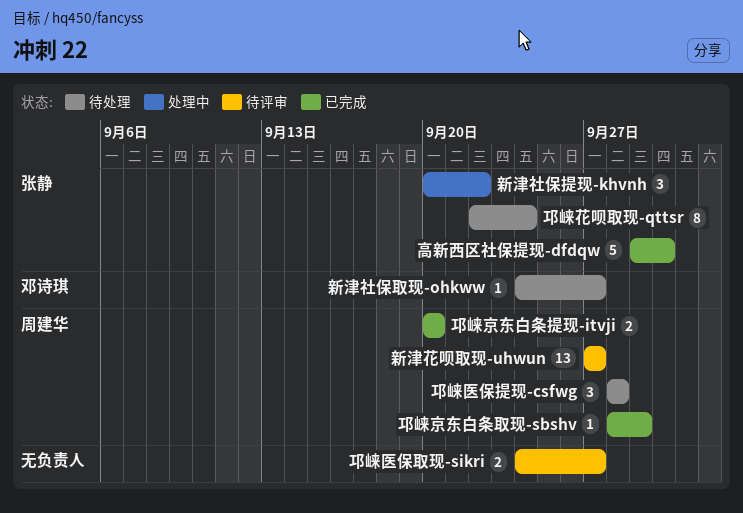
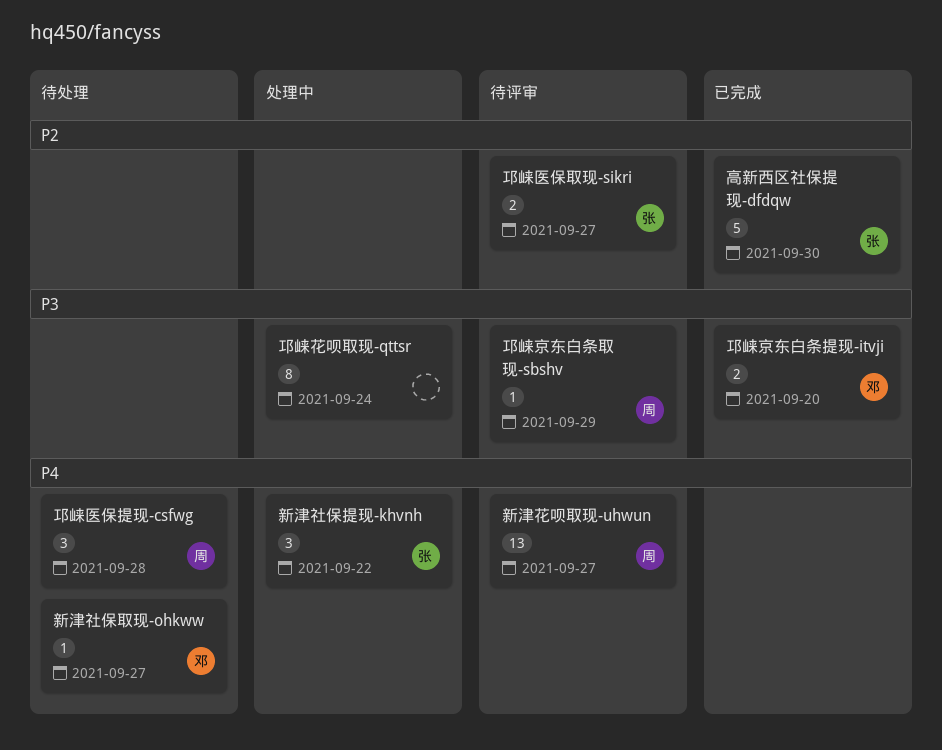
邛崃京东白条取现-sbshv, status: 已完成 -> 待评审
邛崃京东白条提现-itvji, owner: 周建华 -> 邓诗琪
邛崃医保取现-sikri, owner: none -> 张静
邛崃花呗取现-qttsr, status: 待处理 -> 处理中
邛崃花呗取现-qttsr, owner: 张静 -> none

